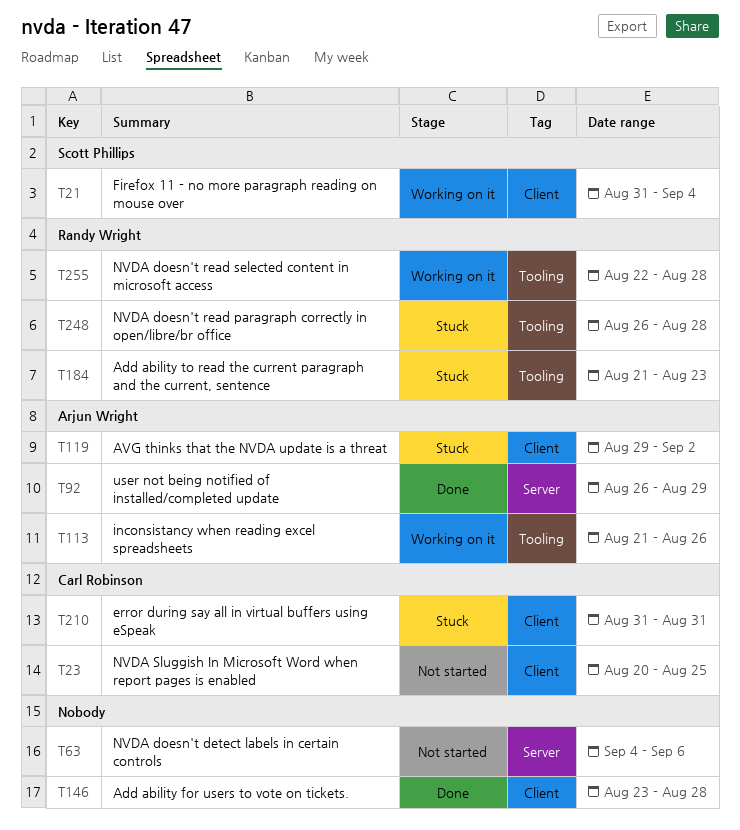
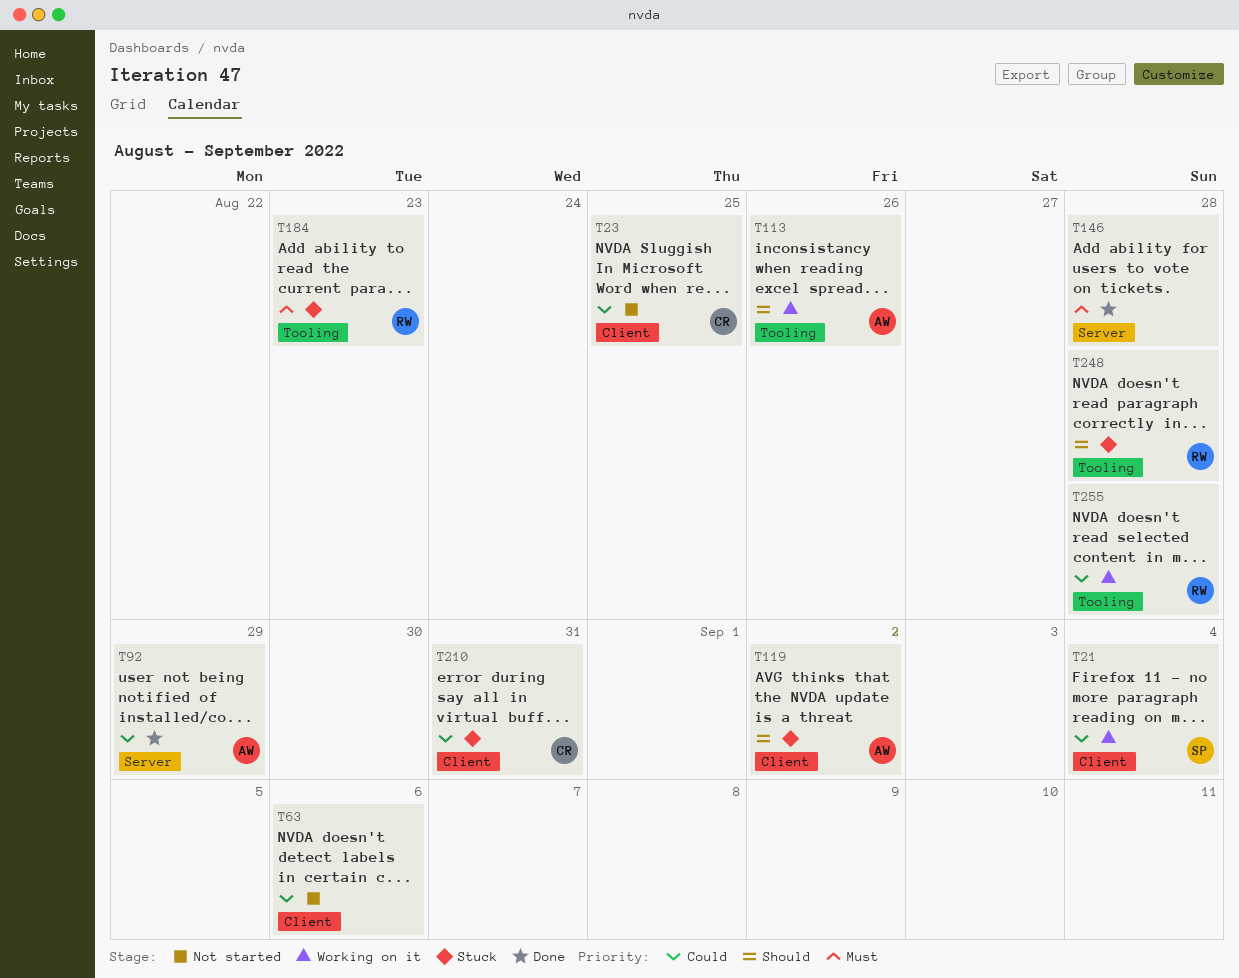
T63, label: Server -> Client
T146, label: Client -> Server

